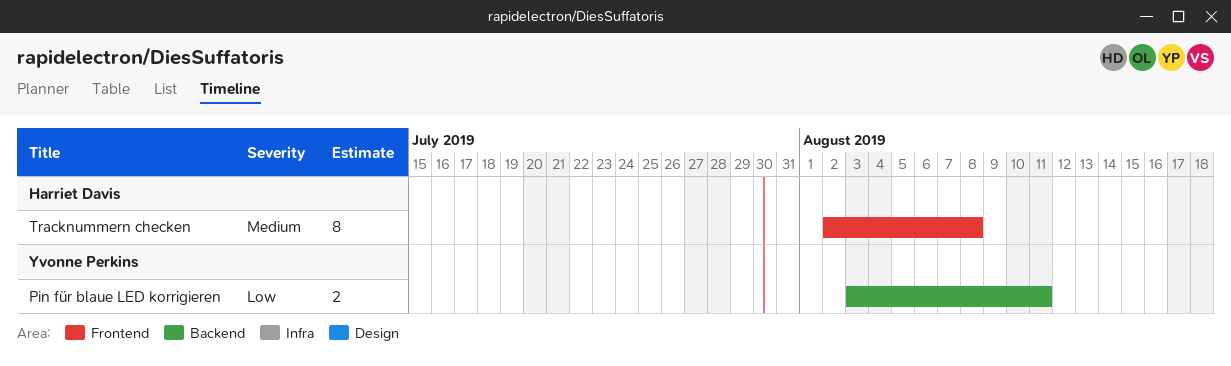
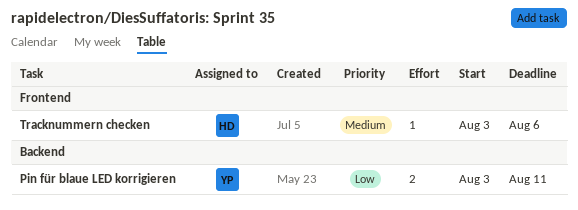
Tracknummern checken, estimate: 8 -> 1
Tracknummern checken, start: Aug 2 -> Aug 3
Tracknummern checken, due: Aug 8 -> Aug 6

